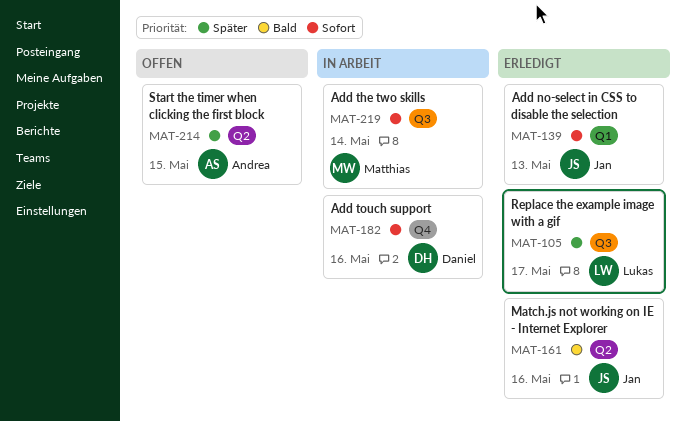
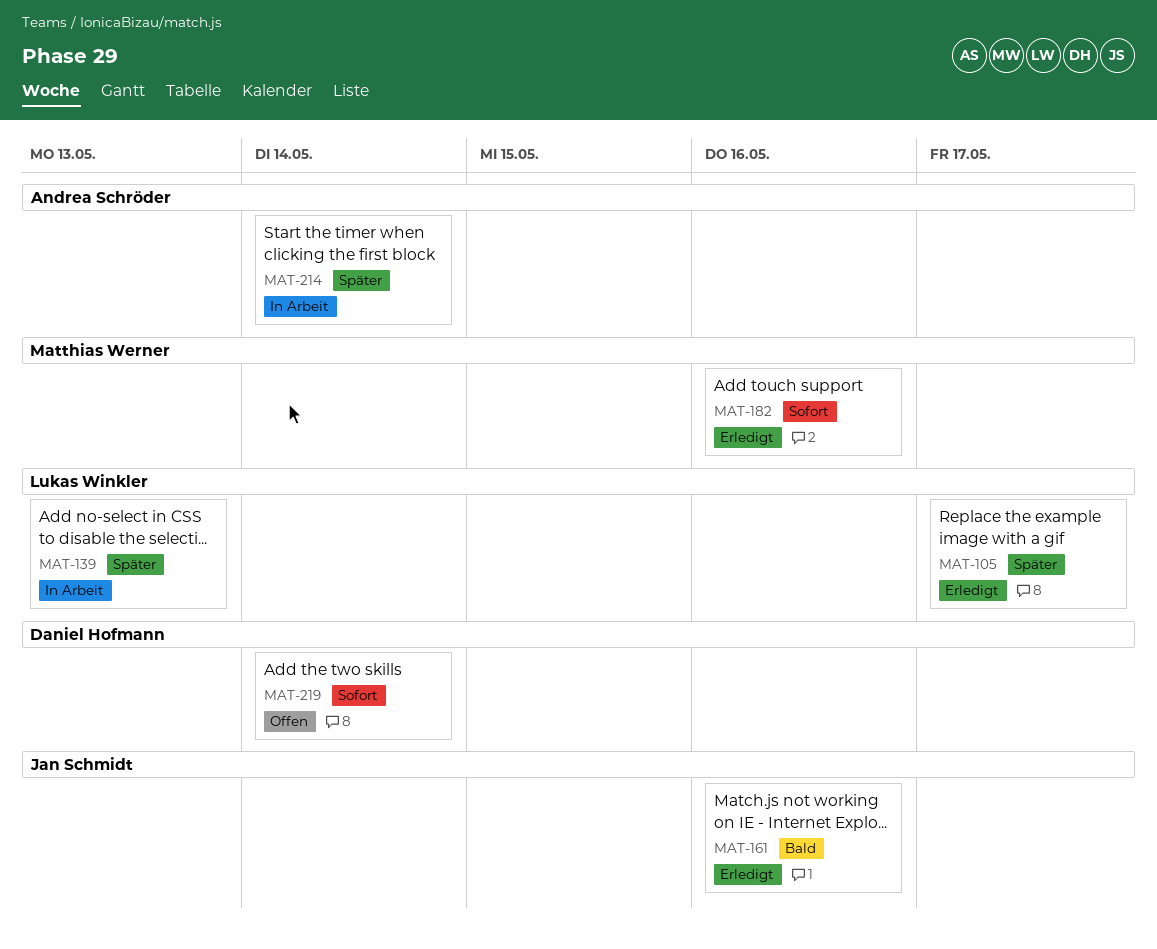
MAT-139, status: Erledigt -> In Arbeit
MAT-139, owner: Jan Schmidt -> Lukas Winkler
MAT-139, priority: Sofort -> Später
MAT-182, status: In Arbeit -> Erledigt
MAT-182, owner: Daniel Hofmann -> Matthias Werner
MAT-214, status: Offen -> In Arbeit
MAT-214, due: May 15 -> May 14
MAT-219, status: In Arbeit -> Offen
MAT-219, owner: Matthias Werner -> Daniel Hofmann

